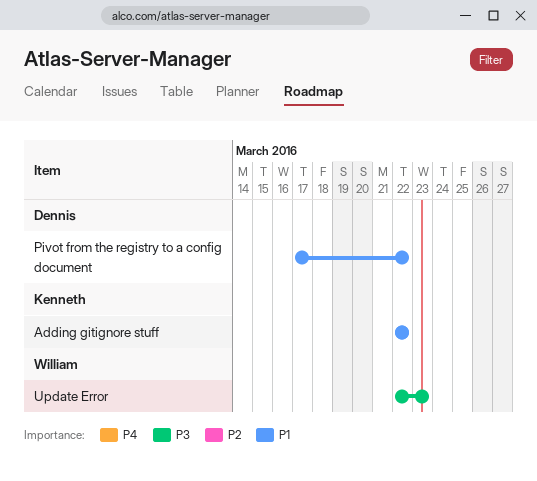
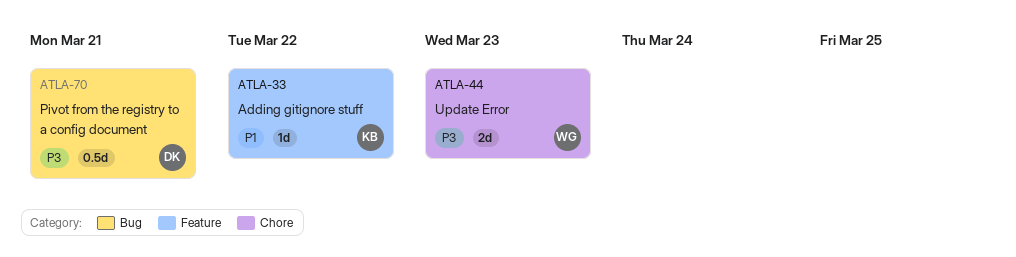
Pivot from the registry to a config document, priority: P1 -> P3
Pivot from the registry to a config document, due: Mar 22 -> Mar 21

